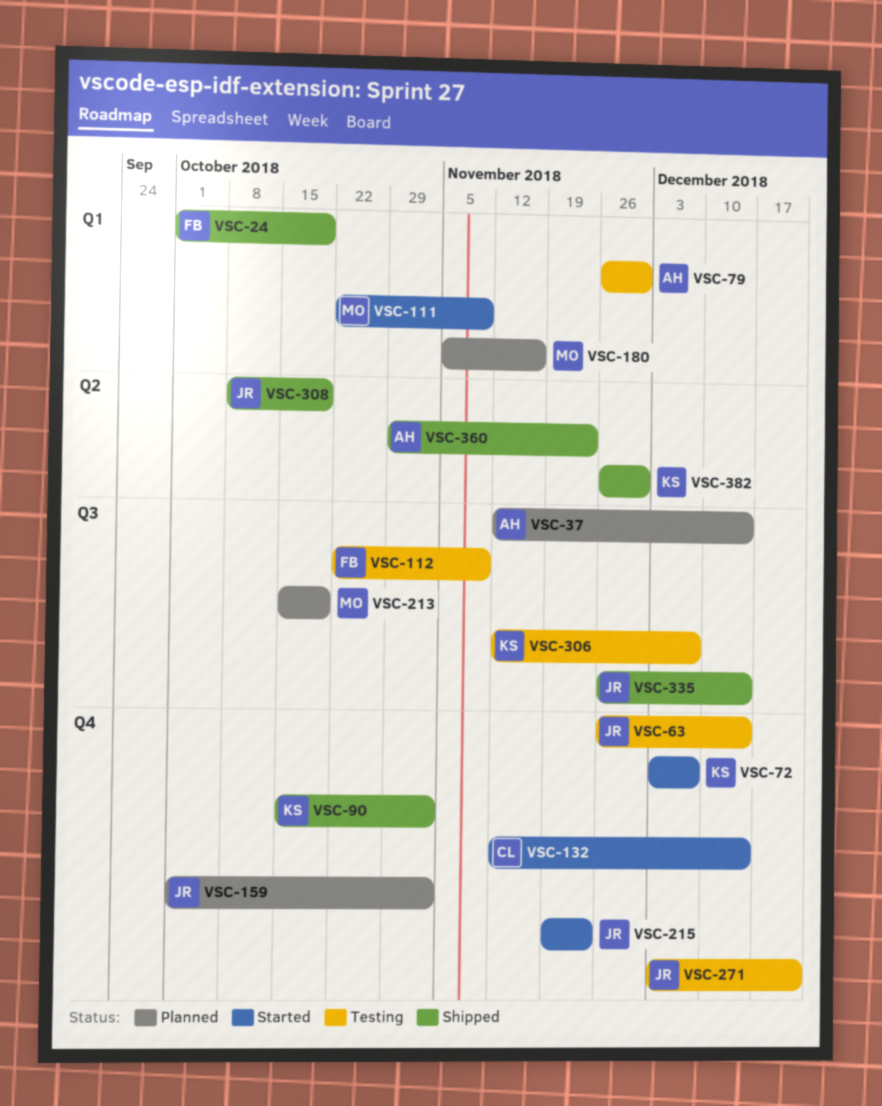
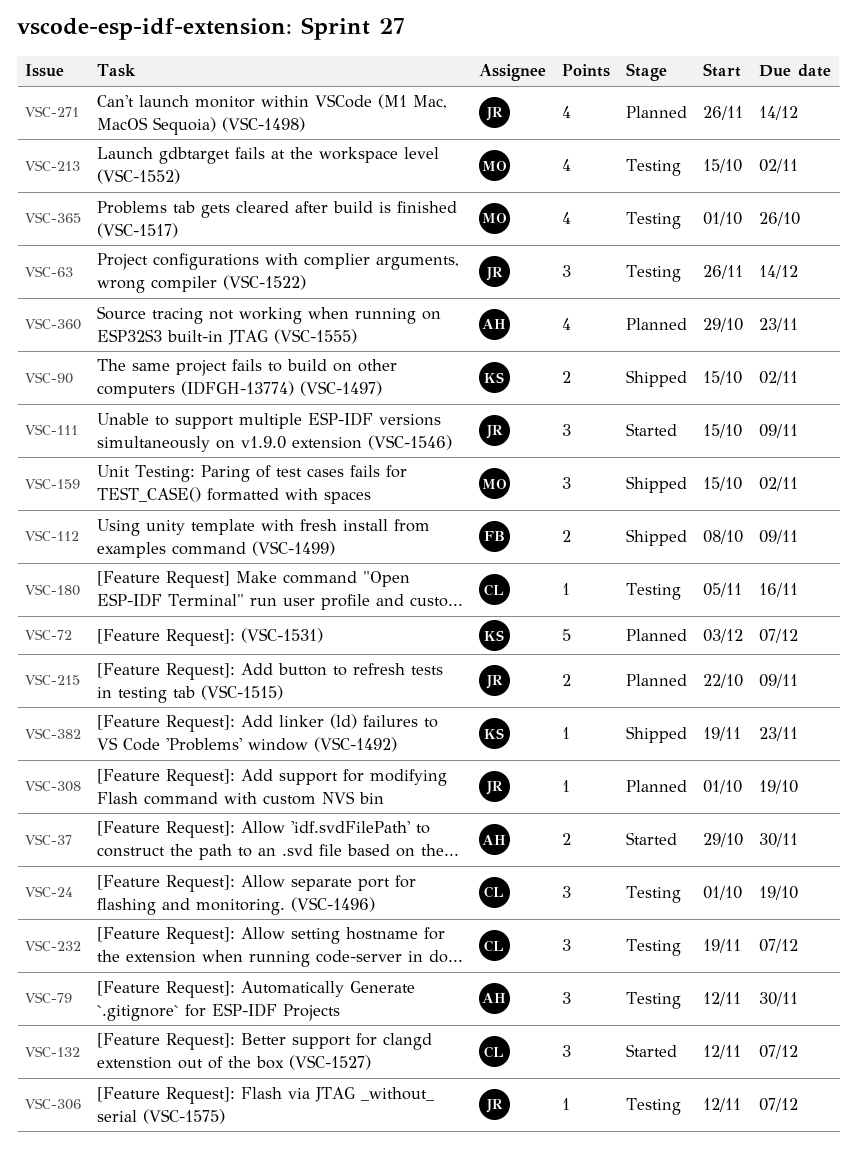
VSC-24, status: Shipped -> Testing
VSC-24, owner: FB -> CL
VSC-37, status: Planned -> Started
VSC-37, start: Nov 12 -> Oct 29
VSC-37, due: Dec 14 -> Nov 30
VSC-72, status: Started -> Planned
VSC-79, start: Nov 26 -> Nov 12
VSC-111, owner: MO -> JR
VSC-111, start: Oct 22 -> Oct 15
VSC-112, status: Testing -> Shipped
VSC-112, start: Oct 22 -> Oct 8
VSC-132, due: Dec 14 -> Dec 7
VSC-159, status: Planned -> Shipped
VSC-159, owner: JR -> MO
VSC-159, start: Oct 1 -> Oct 15
VSC-180, status: Planned -> Testing
VSC-180, owner: MO -> CL
VSC-213, status: Planned -> Testing
VSC-213, due: Oct 19 -> Nov 2
VSC-215, status: Started -> Planned
VSC-215, start: Nov 19 -> Oct 22
VSC-215, due: Nov 23 -> Nov 9
VSC-232: none -> present
VSC-271, status: Testing -> Planned
VSC-271, start: Dec 3 -> Nov 26
VSC-271, due: Dec 21 -> Dec 14
VSC-306, owner: KS -> JR
VSC-308, status: Shipped -> Planned
VSC-308, start: Oct 8 -> Oct 1
VSC-335: present -> none
VSC-360, status: Shipped -> Planned
VSC-365: none -> present
VSC-382, start: Nov 26 -> Nov 19
VSC-382, due: Nov 30 -> Nov 23

